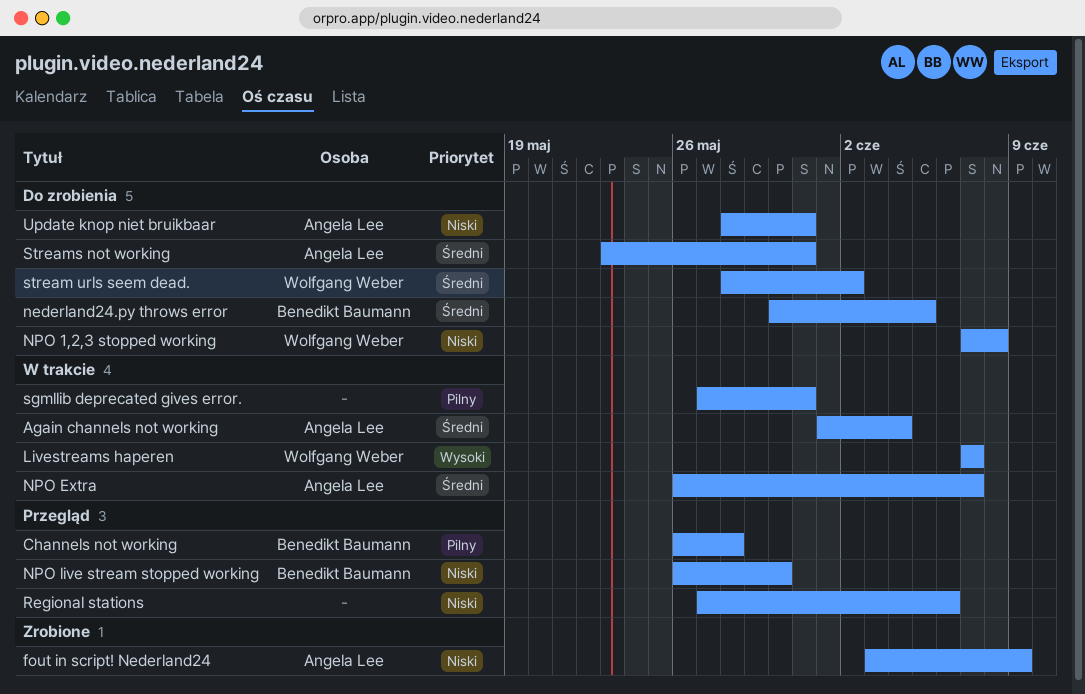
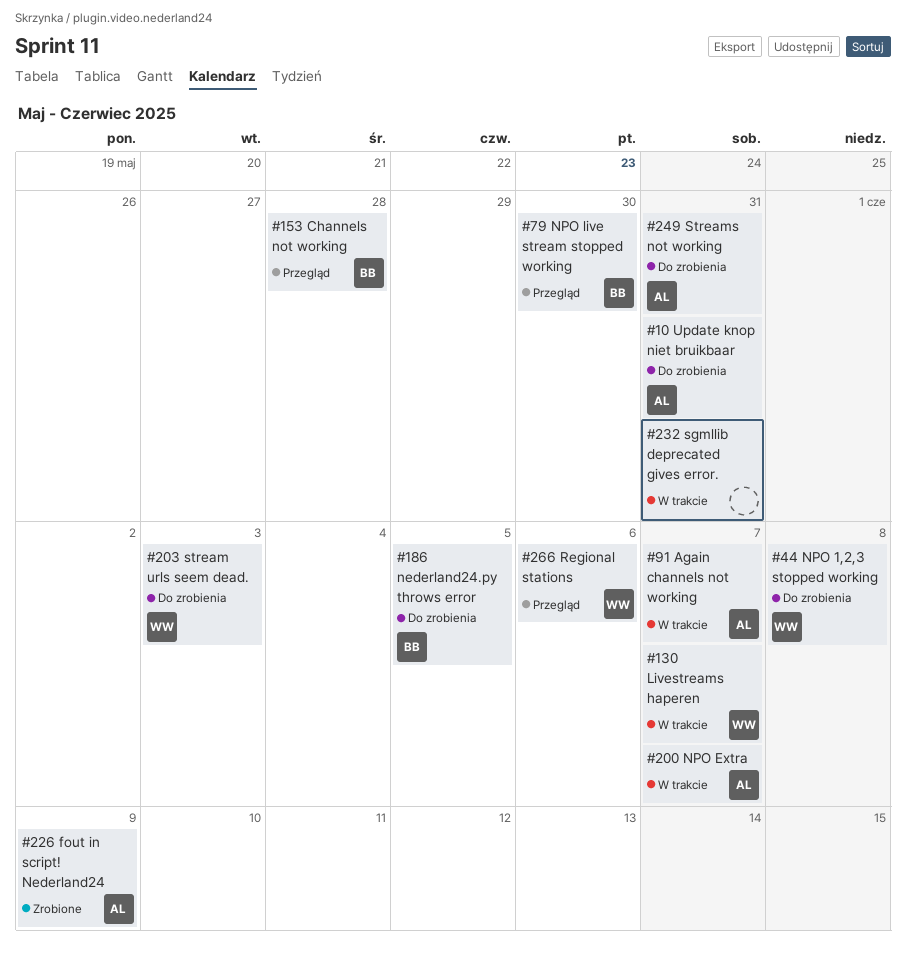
Again channels not working, due: Jun 4 -> Jun 7
Regional stations, owner: none -> Wolfgang Weber
stream urls seem dead., due: Jun 2 -> Jun 3

